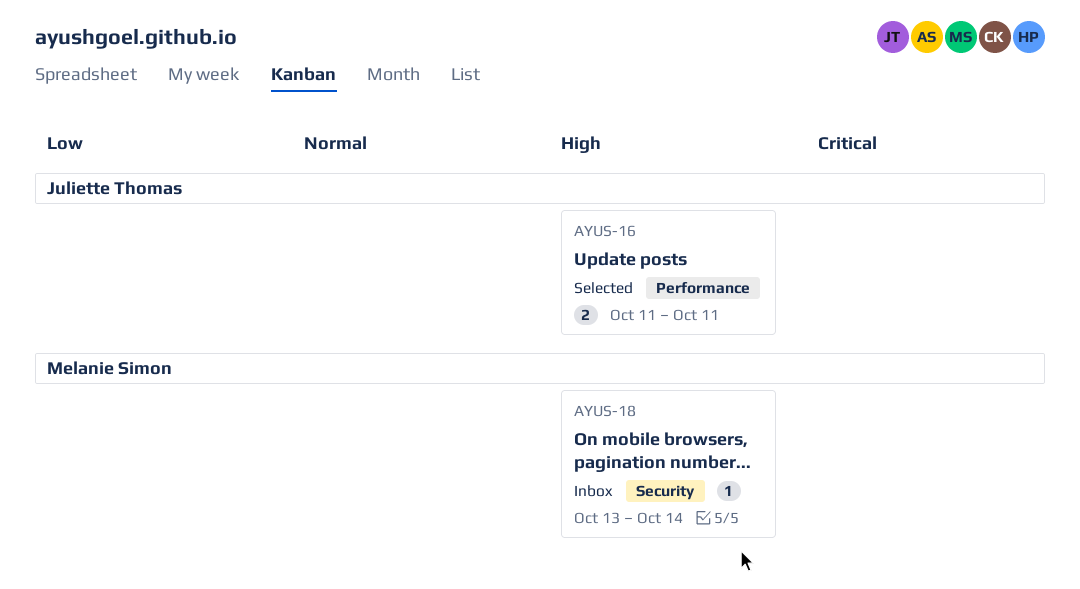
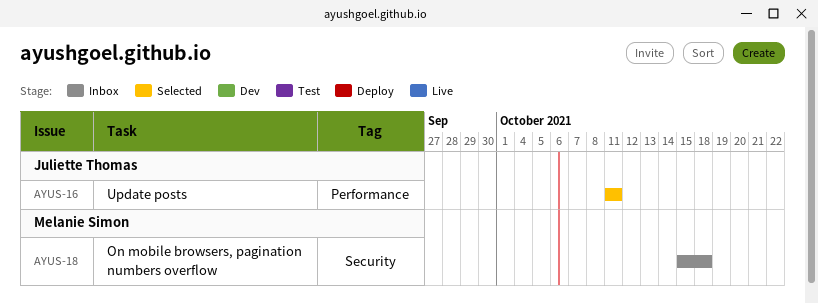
AYUS-18, start: Oct 13 -> Oct 15
AYUS-18, due: Oct 14 -> Oct 18

